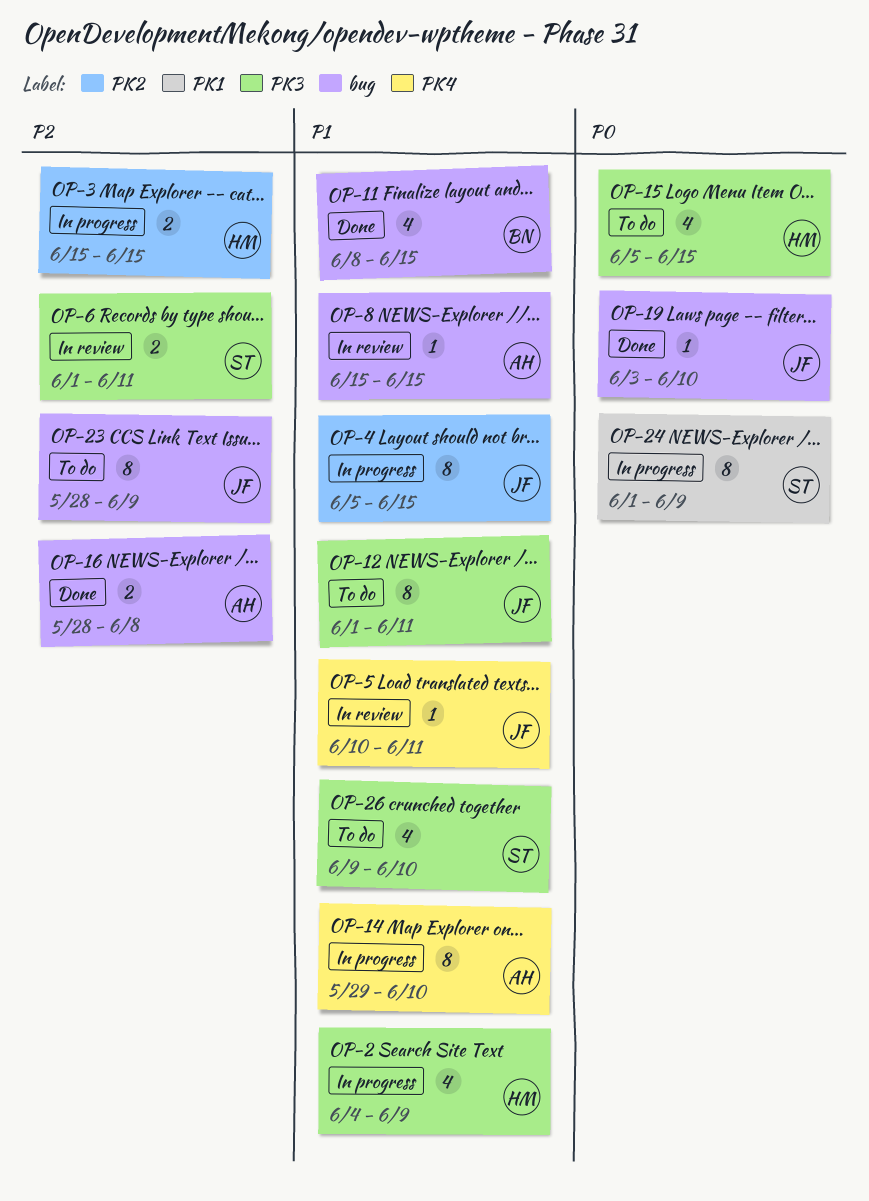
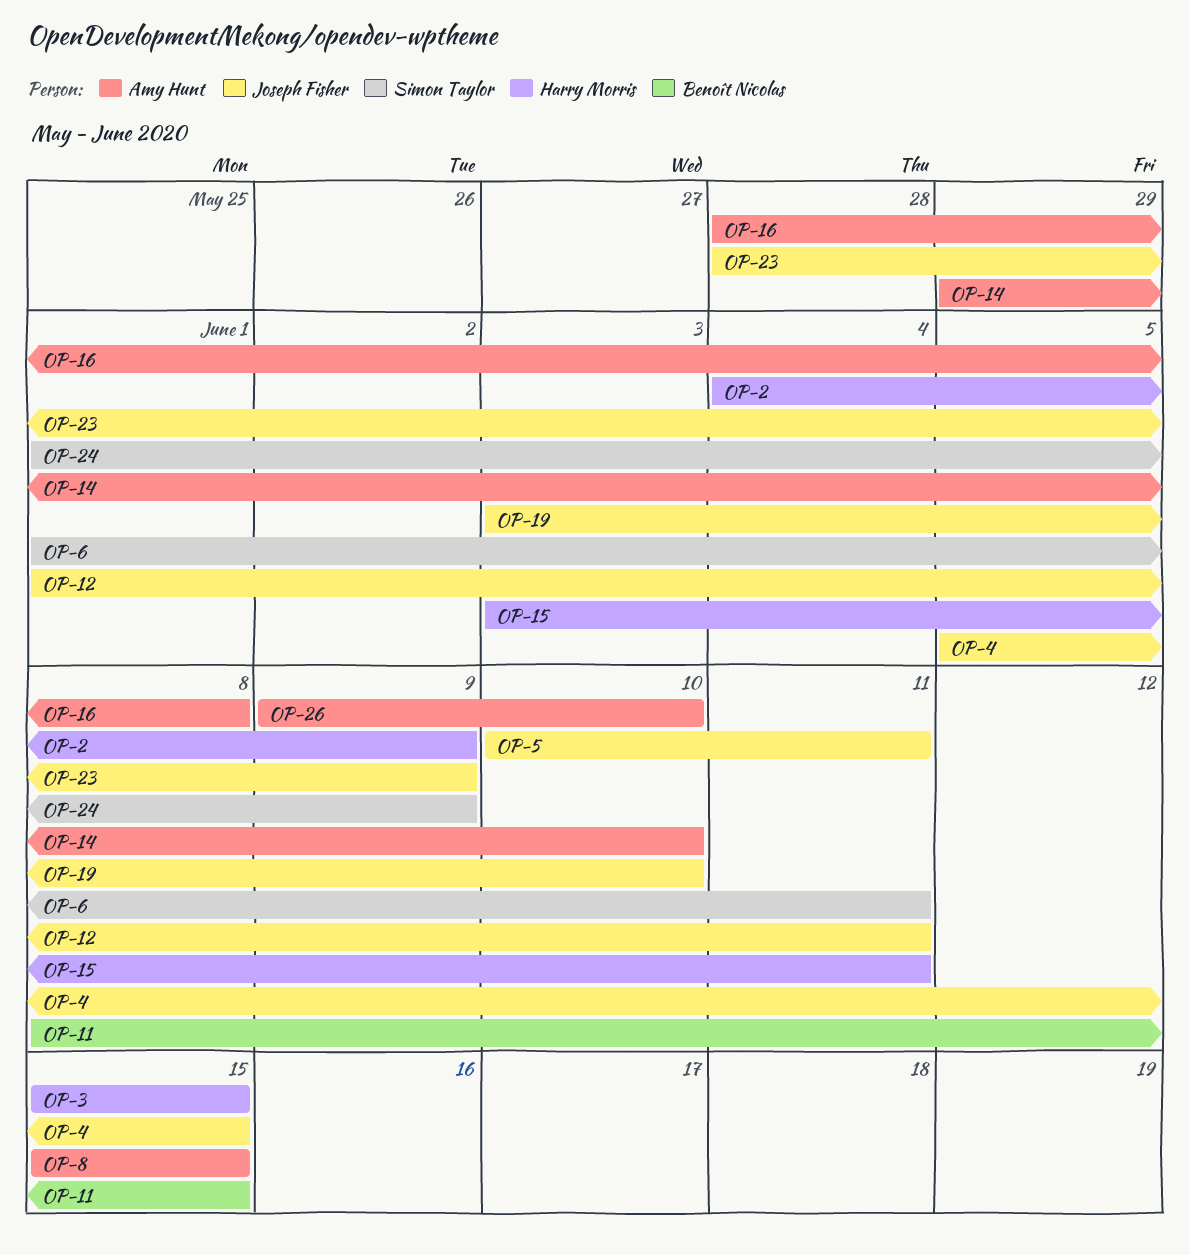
OP-15, start: Jun 5 -> Jun 3
OP-15, due: Jun 15 -> Jun 11
OP-26, owner: Simon Taylor -> Amy Hunt

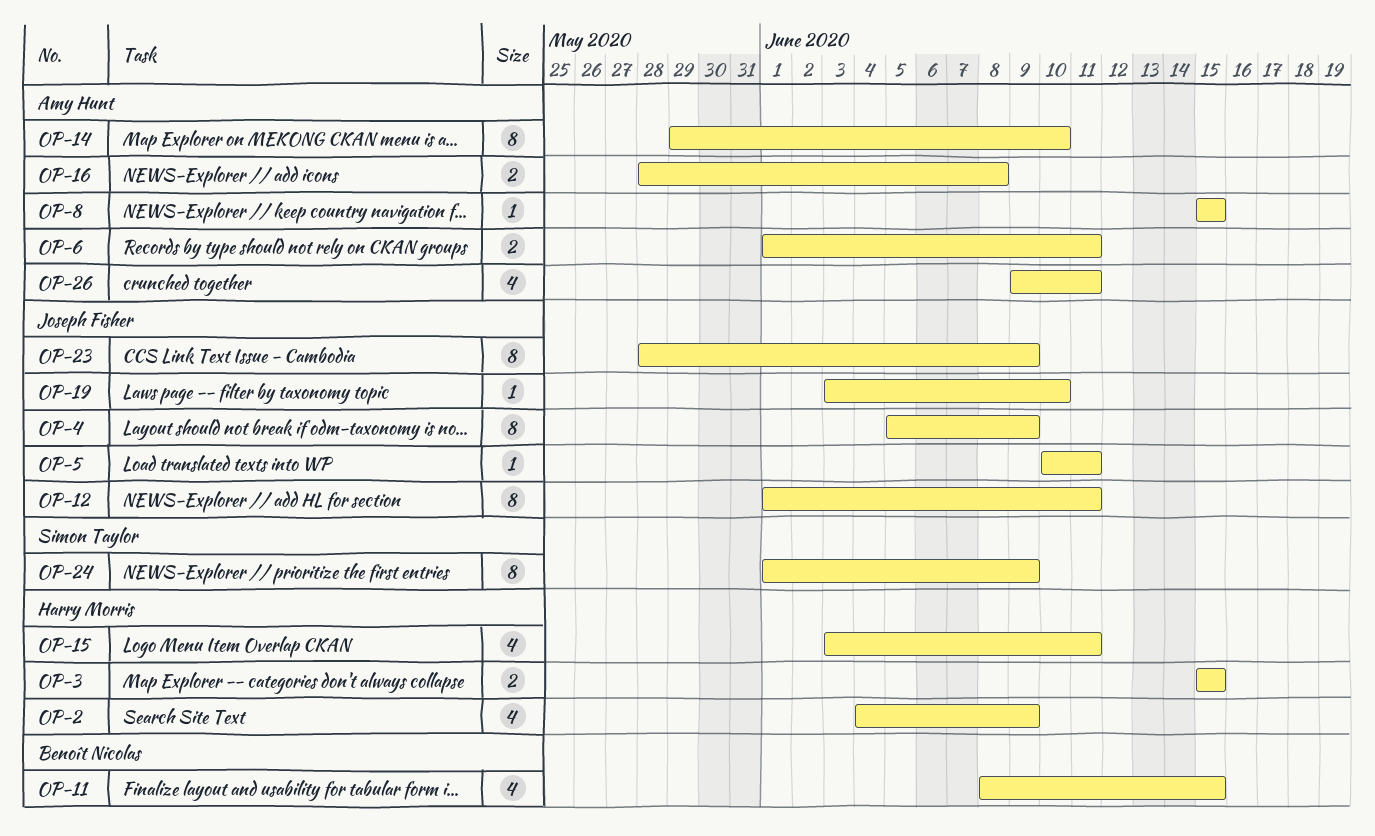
OP-4, due: Jun 15 -> Jun 9
OP-6, owner: Simon Taylor -> Amy Hunt
OP-26, due: Jun 10 -> Jun 11

